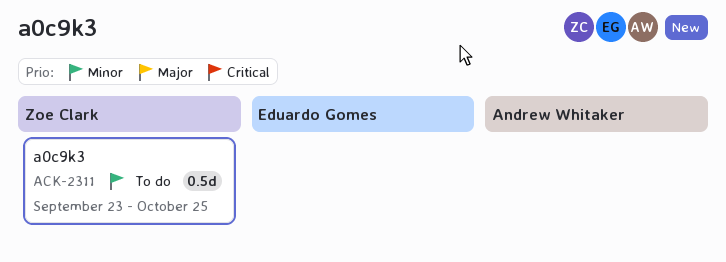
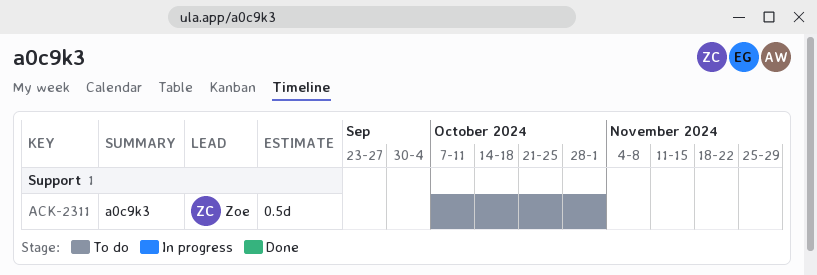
ACK-2311, start: Sep 23 -> Oct 7
ACK-2311, due: Oct 25 -> Nov 1

